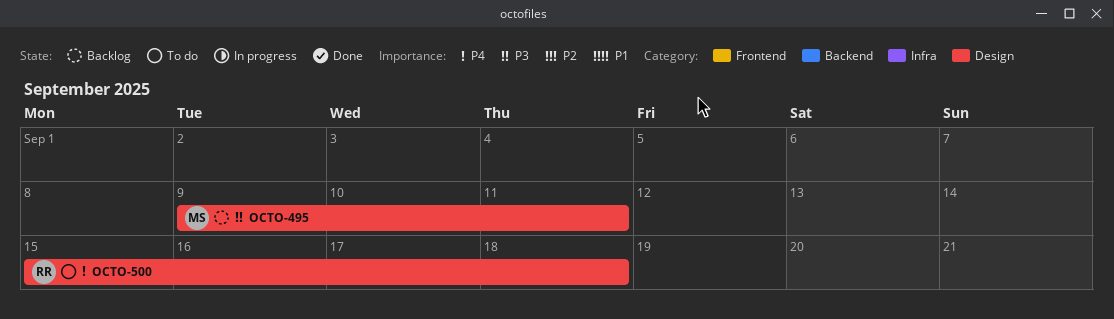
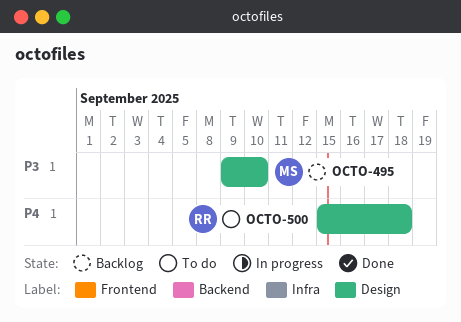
OCTO-495, due: Sep 11 -> Sep 10

